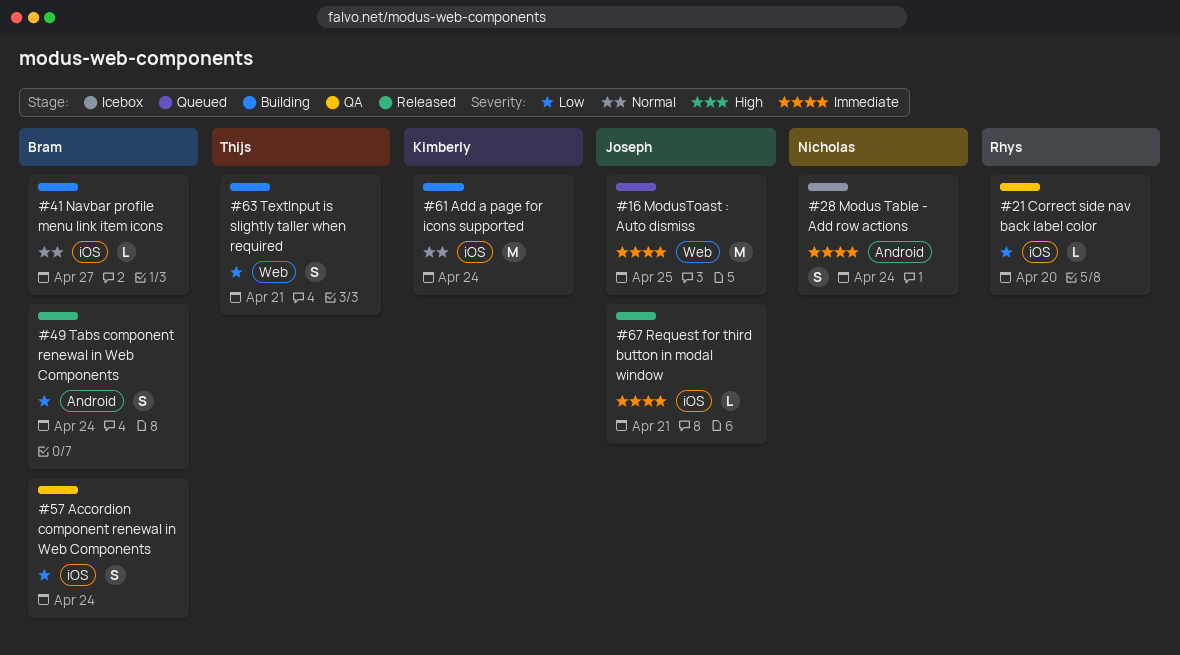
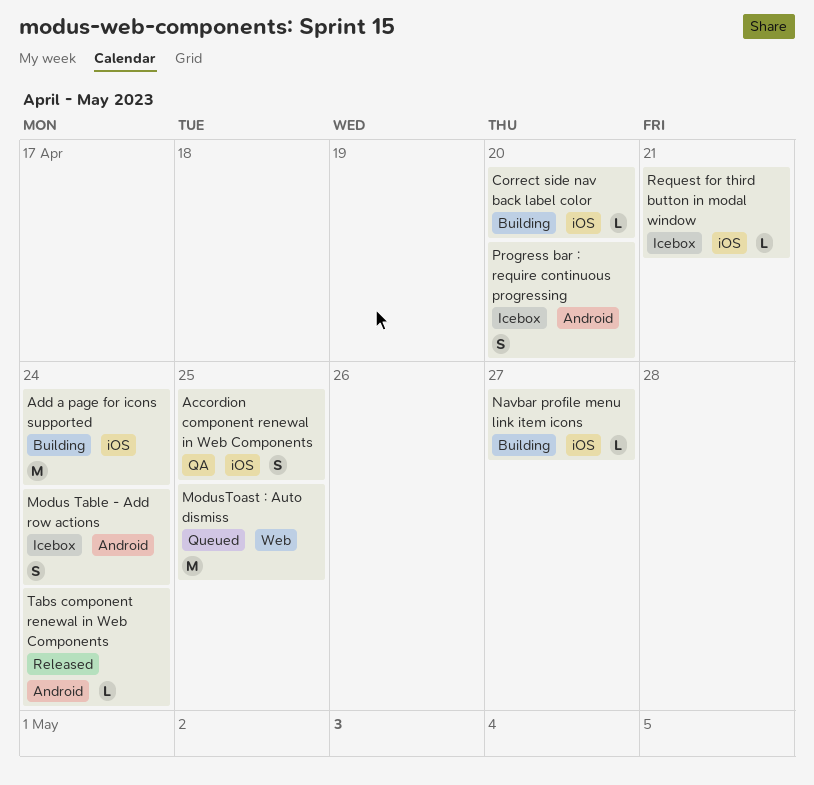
Accordion component renewal in Web Components, due: Apr 24 -> Apr 25
Correct side nav back label color, status: QA -> Building
Progress bar : require continuous progressing: none -> present
Request for third button in modal window, status: Released -> Icebox
Tabs component renewal in Web Components, estimate: S -> L
TextInput is slightly taller when required: present -> none

